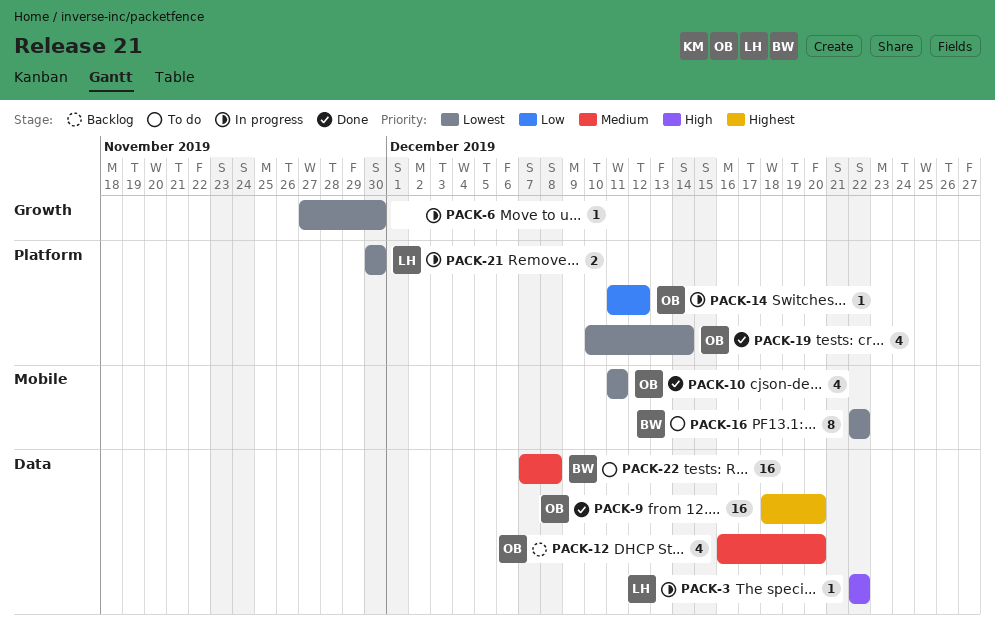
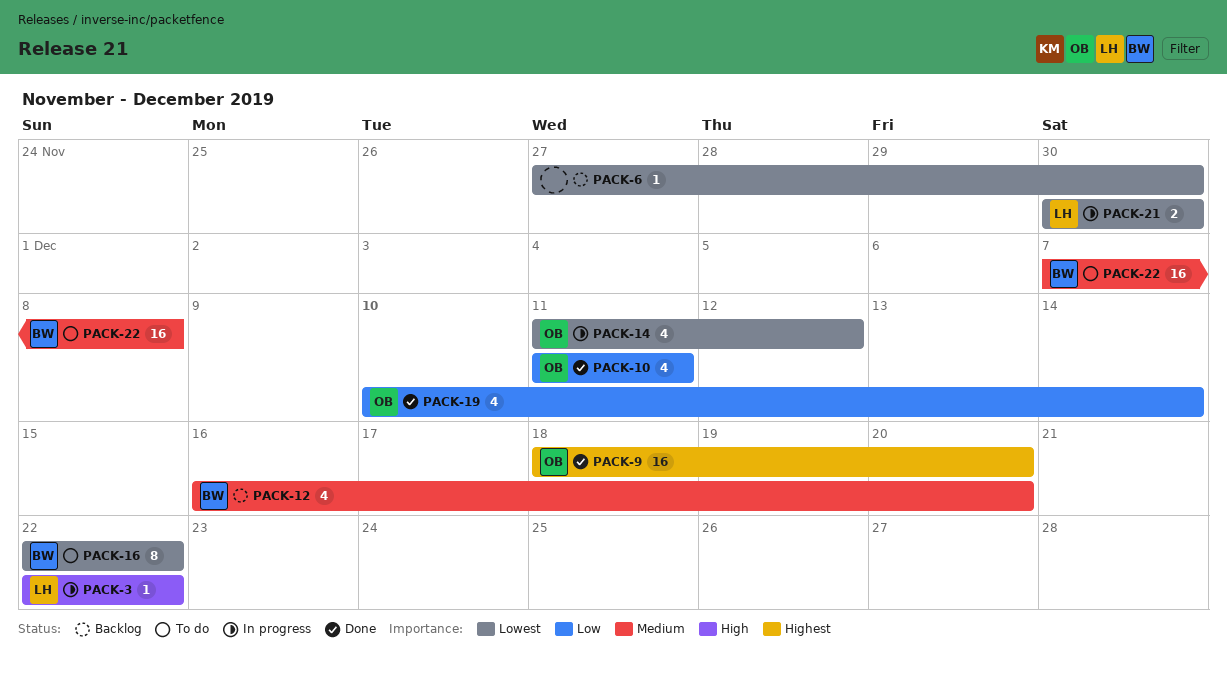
PACK-6, status: In progress -> Backlog
PACK-10, priority: Lowest -> Low
PACK-12, owner: OB -> BW
PACK-14, priority: Low -> Lowest
PACK-14, estimate: 1 -> 4
PACK-19, priority: Lowest -> Low

